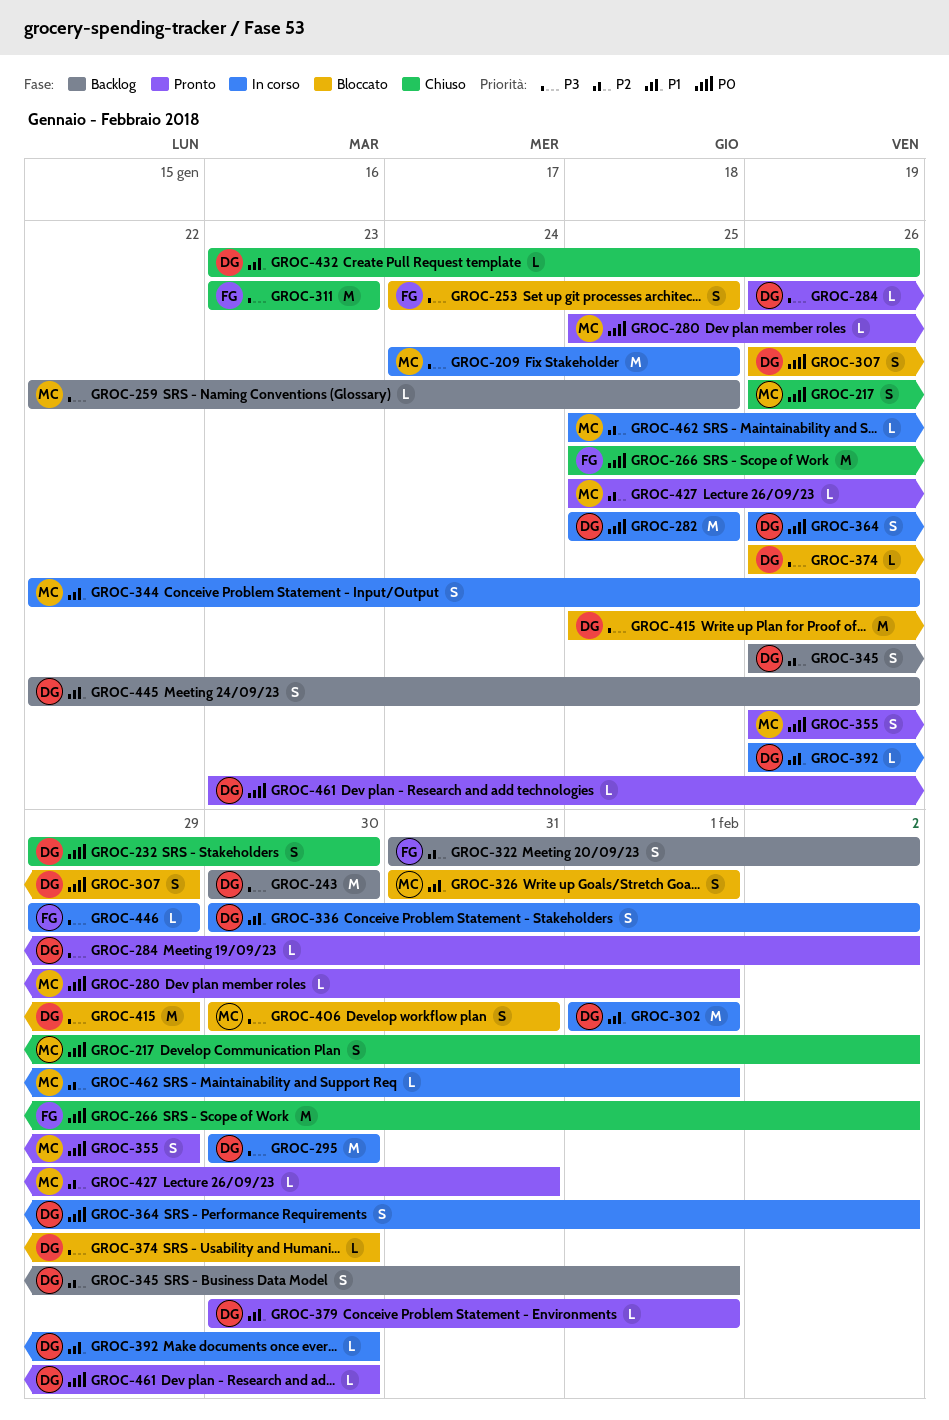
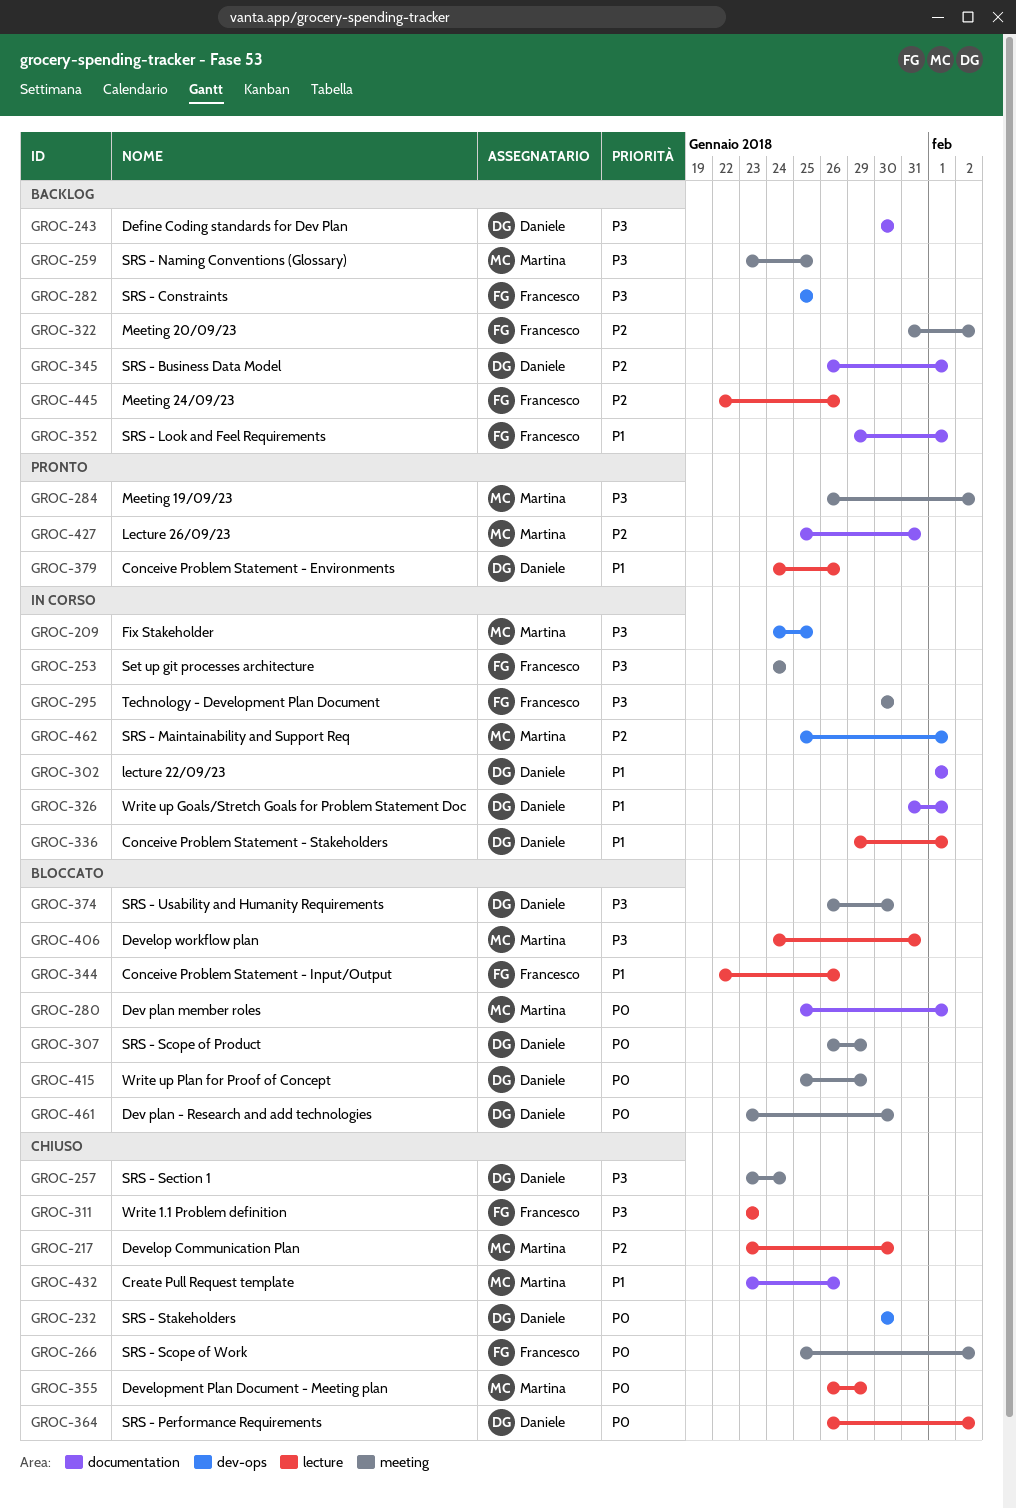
GROC-217, priority: P0 -> P2
GROC-217, start: Jan 26 -> Jan 23
GROC-217, due: Feb 2 -> Jan 30
GROC-232, start: Jan 29 -> Jan 30
GROC-253, status: Bloccato -> In corso
GROC-253, due: Jan 25 -> Jan 24
GROC-257: none -> present
GROC-259, start: Jan 22 -> Jan 23
GROC-280, status: Pronto -> Bloccato
GROC-282, status: In corso -> Backlog
GROC-282, owner: Daniele -> Francesco
GROC-282, priority: P0 -> P3
GROC-284, owner: Daniele -> Martina
GROC-295, owner: Daniele -> Francesco
GROC-326, status: Bloccato -> In corso
GROC-326, owner: Martina -> Daniele
GROC-336, start: Jan 30 -> Jan 29
GROC-336, due: Feb 2 -> Feb 1
GROC-344, status: In corso -> Bloccato
GROC-344, owner: Martina -> Francesco
GROC-352: none -> present
GROC-355, status: Pronto -> Chiuso
GROC-364, status: In corso -> Chiuso
GROC-379, start: Jan 30 -> Jan 24
GROC-379, due: Feb 1 -> Jan 26
GROC-392: present -> none
GROC-406, start: Jan 30 -> Jan 24
GROC-415, priority: P3 -> P0
GROC-432, owner: Daniele -> Martina
GROC-445, owner: Daniele -> Francesco
GROC-445, priority: P1 -> P2
GROC-446: present -> none
GROC-461, status: Pronto -> Bloccato

